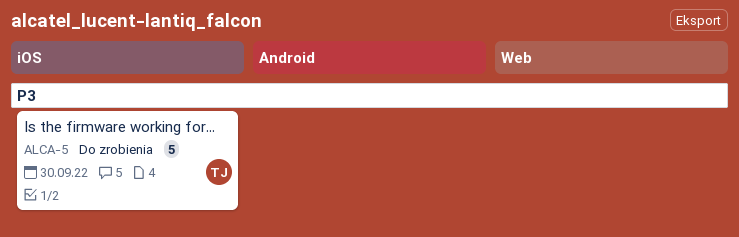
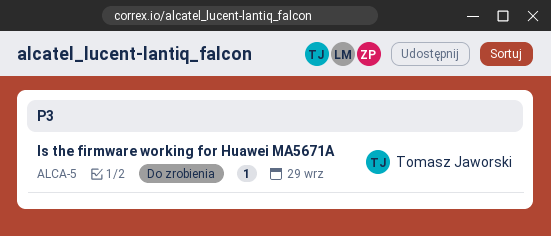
ALCA-5, estimate: 5 -> 1
ALCA-5, due: Sep 30 -> Sep 29

